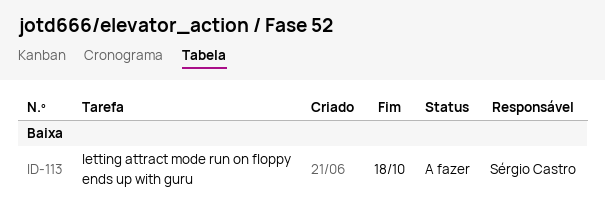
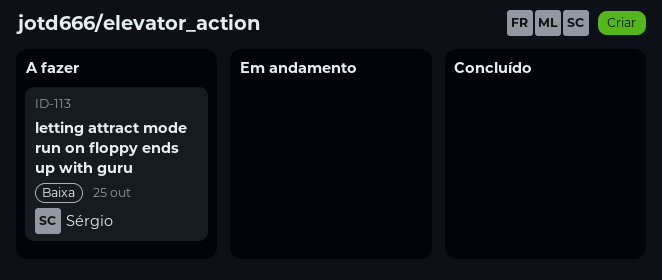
ID-113, due: Oct 18 -> Oct 25

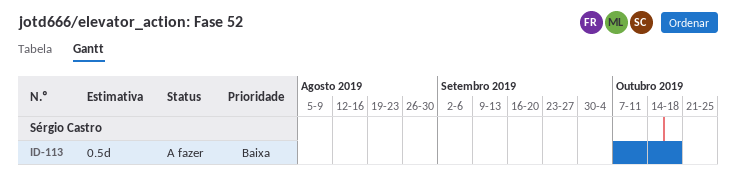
ID-113, due: Oct 25 -> Oct 18

